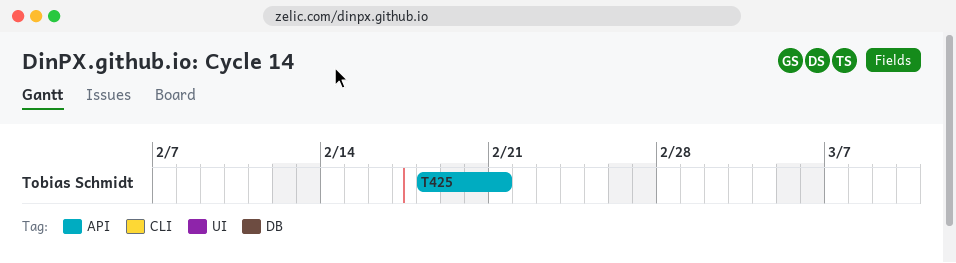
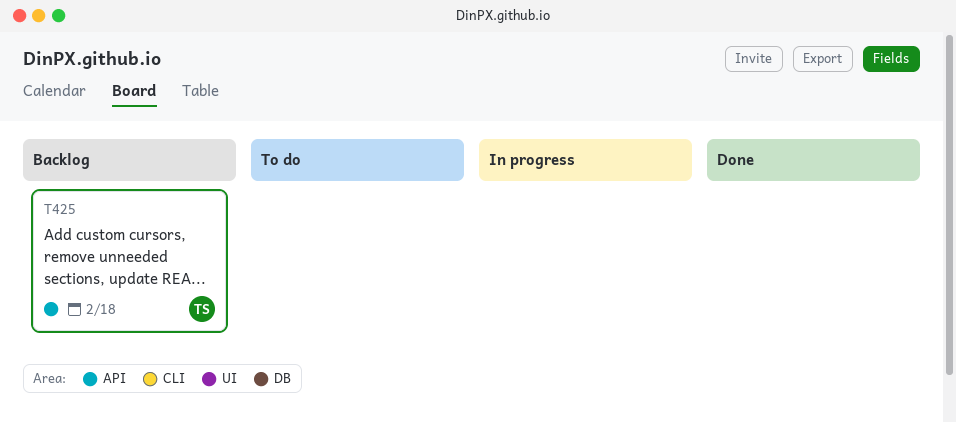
T425, due: Feb 21 -> Feb 18

